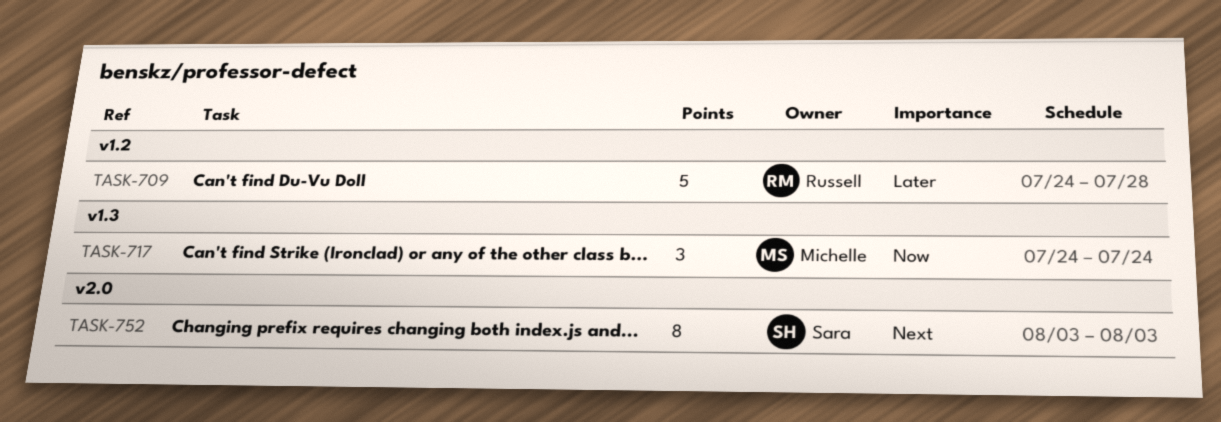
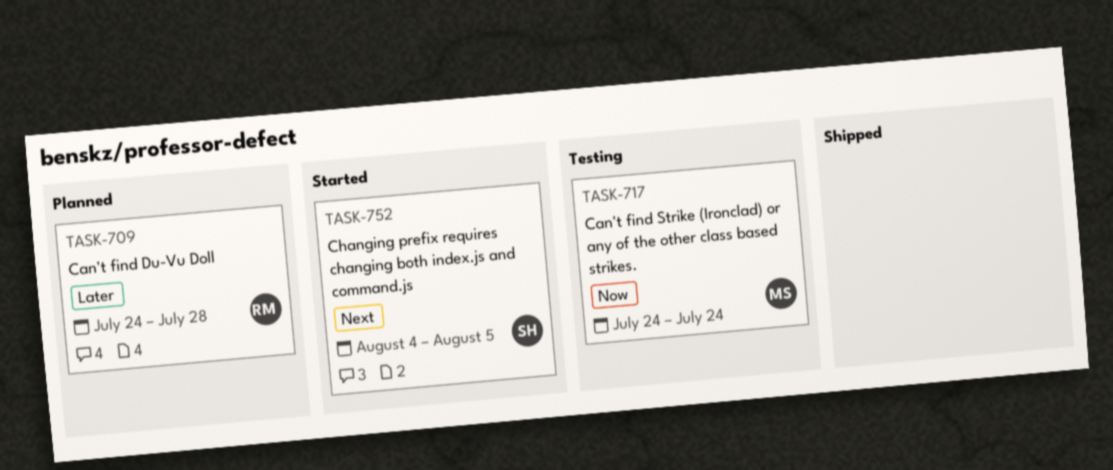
TASK-752, start: Aug 3 -> Aug 4
TASK-752, due: Aug 3 -> Aug 5

